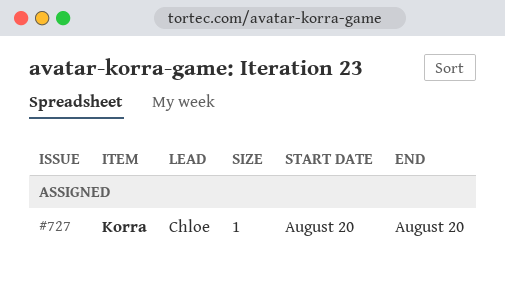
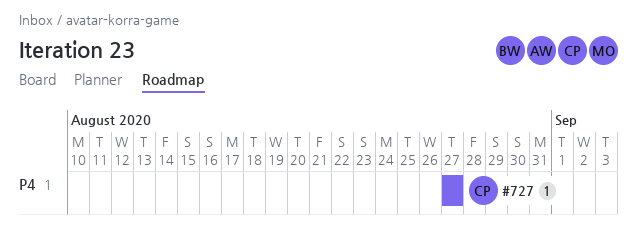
#727, start: Aug 20 -> Aug 27
#727, due: Aug 20 -> Aug 27

